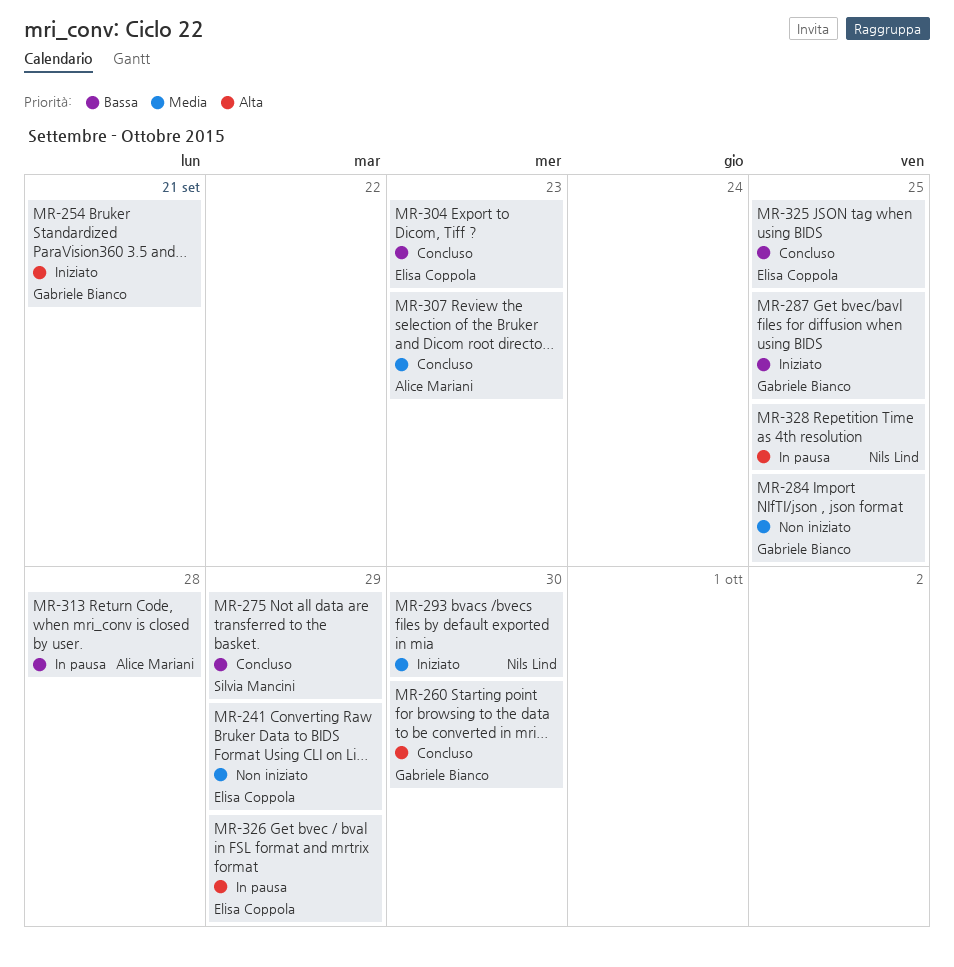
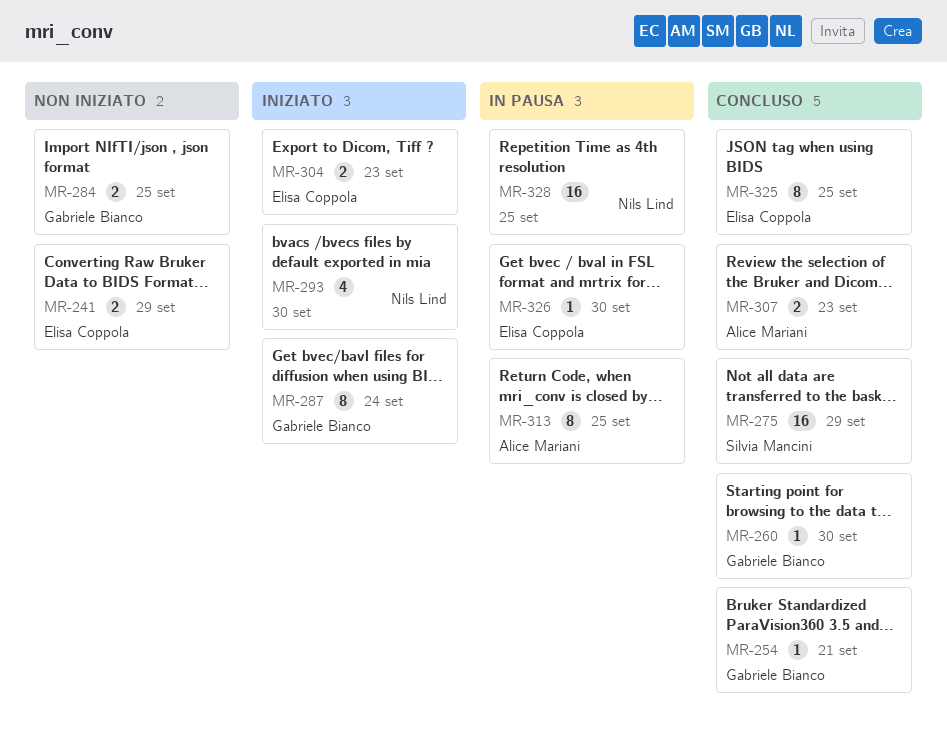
MR-254, status: Iniziato -> Concluso
MR-287, due: Sep 25 -> Sep 24
MR-304, status: Concluso -> Iniziato
MR-313, due: Sep 28 -> Sep 25
MR-326, due: Sep 29 -> Sep 30

